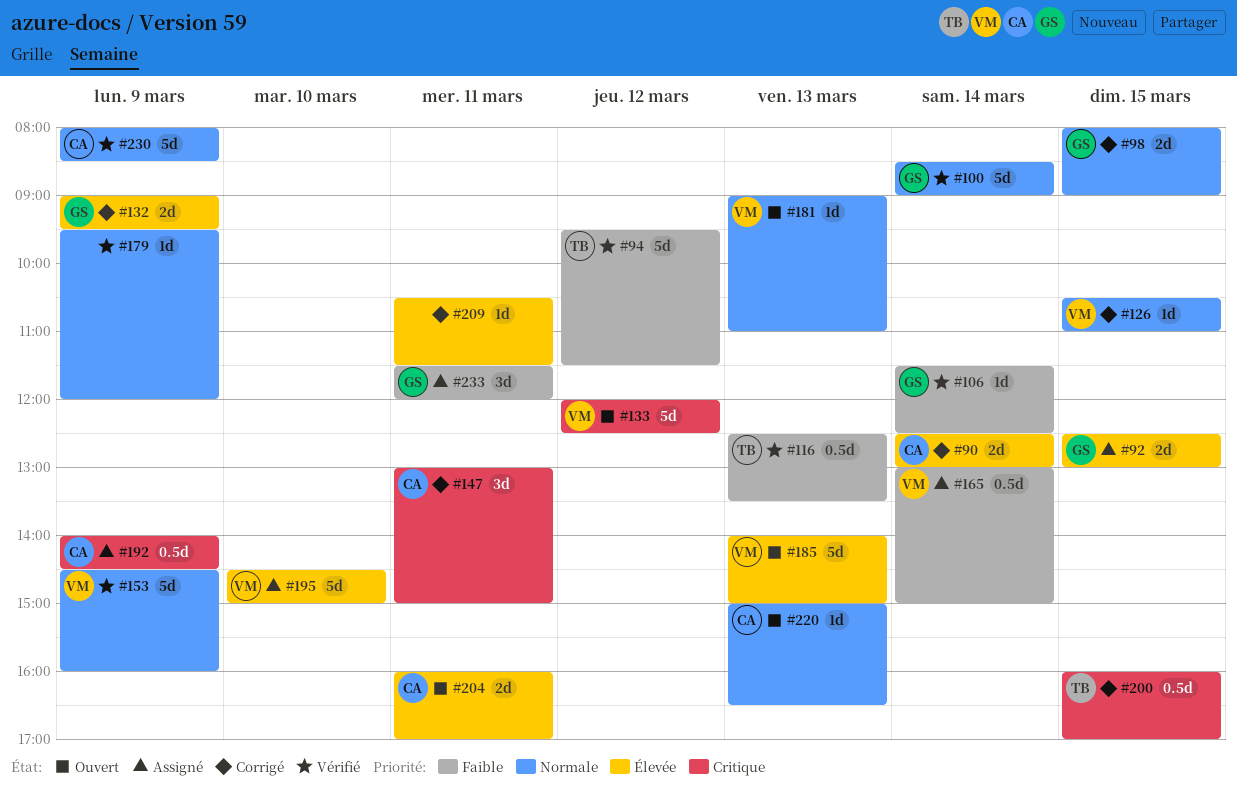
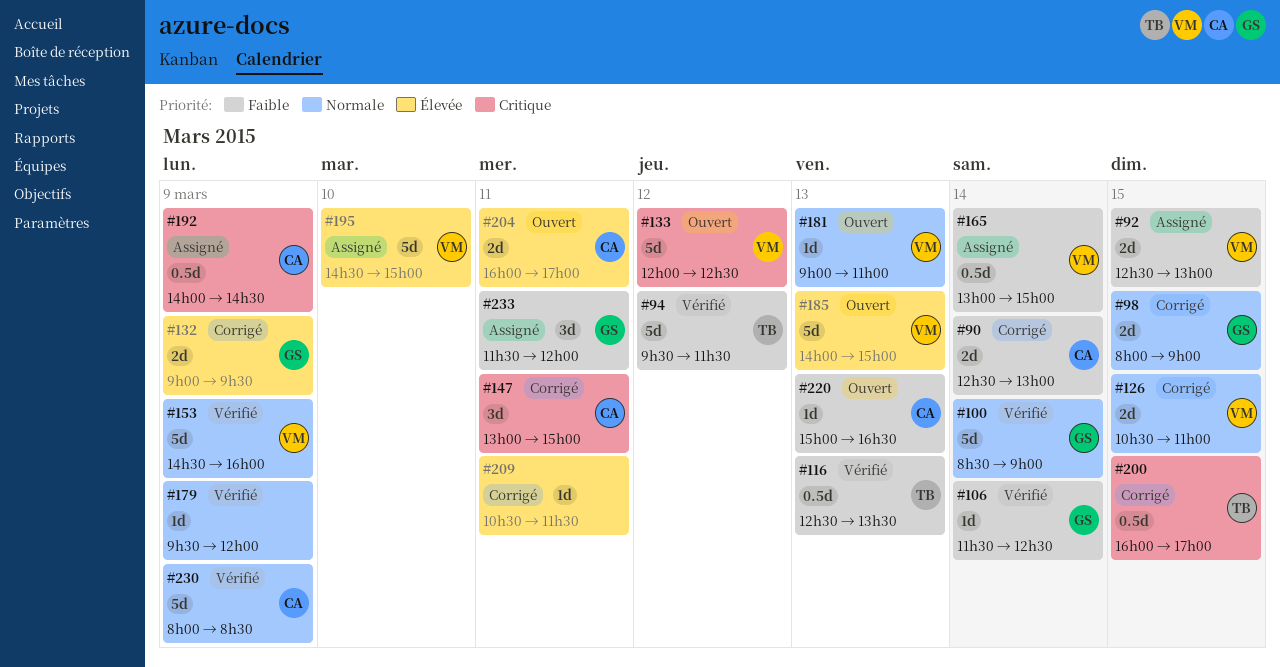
#90, priority: Élevée -> Faible
#92, owner: GS -> VM
#92, priority: Élevée -> Faible
#126, estimate: 1d -> 2d
#220, priority: Normale -> Faible

